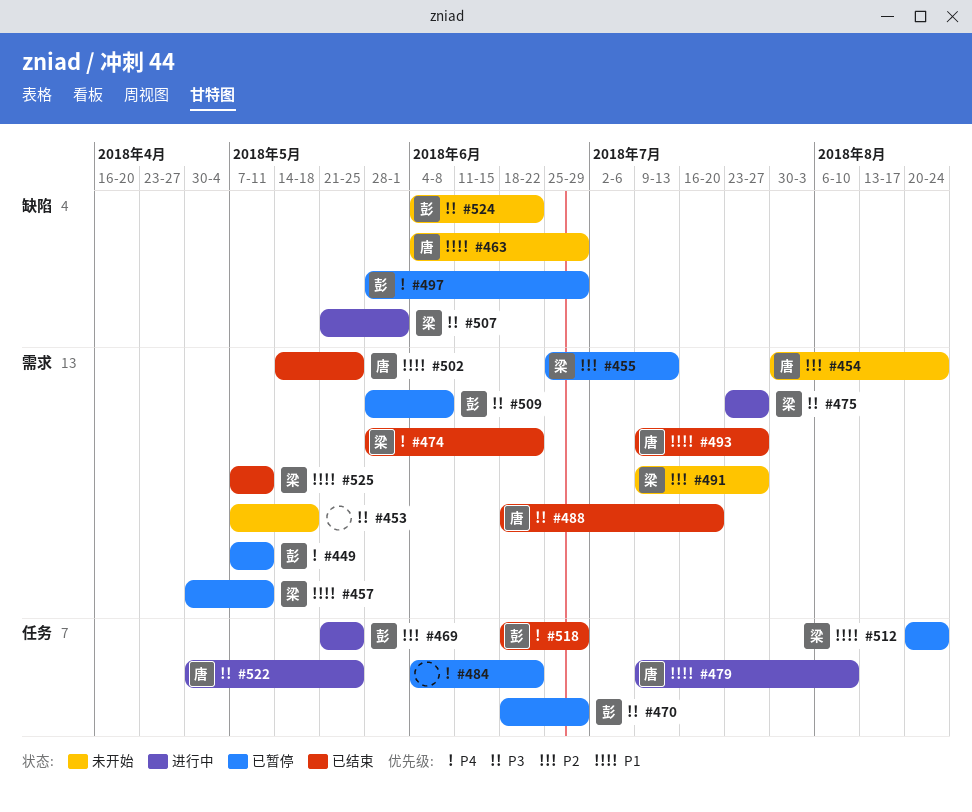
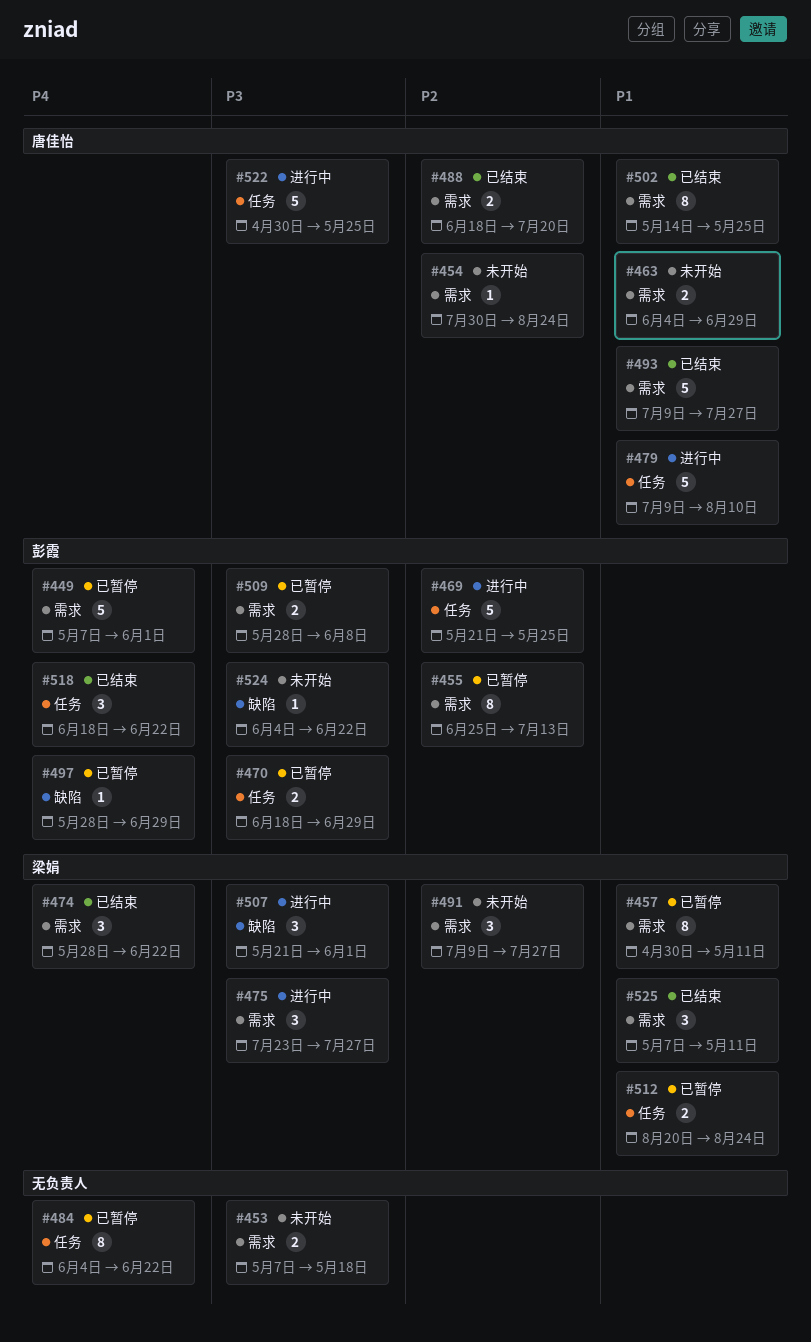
#449, due: May 11 -> Jun 1
#455, owner: 梁娟 -> 彭霞
#463, label: 缺陷 -> 需求
#488, priority: P3 -> P2
#518, due: Jun 29 -> Jun 22

